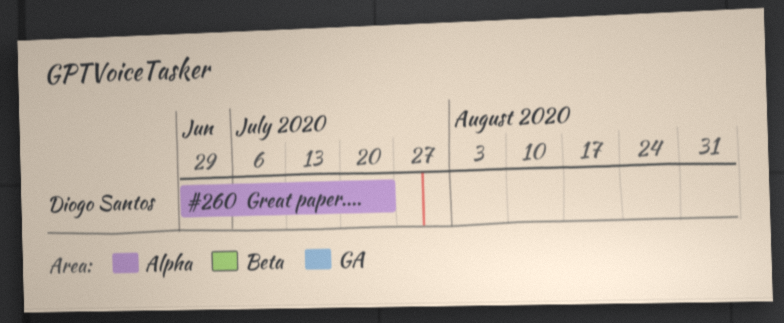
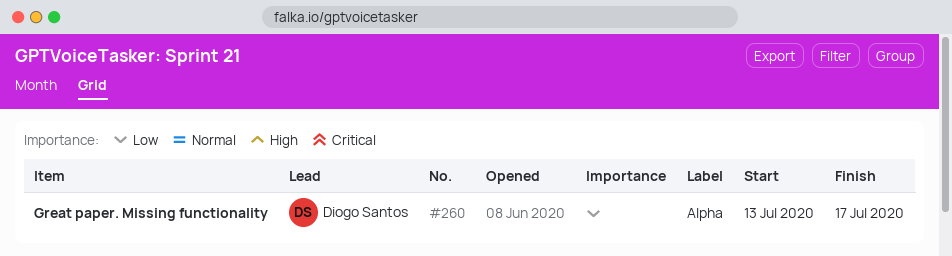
#260, start: Jun 29 -> Jul 13
#260, due: Jul 24 -> Jul 17

